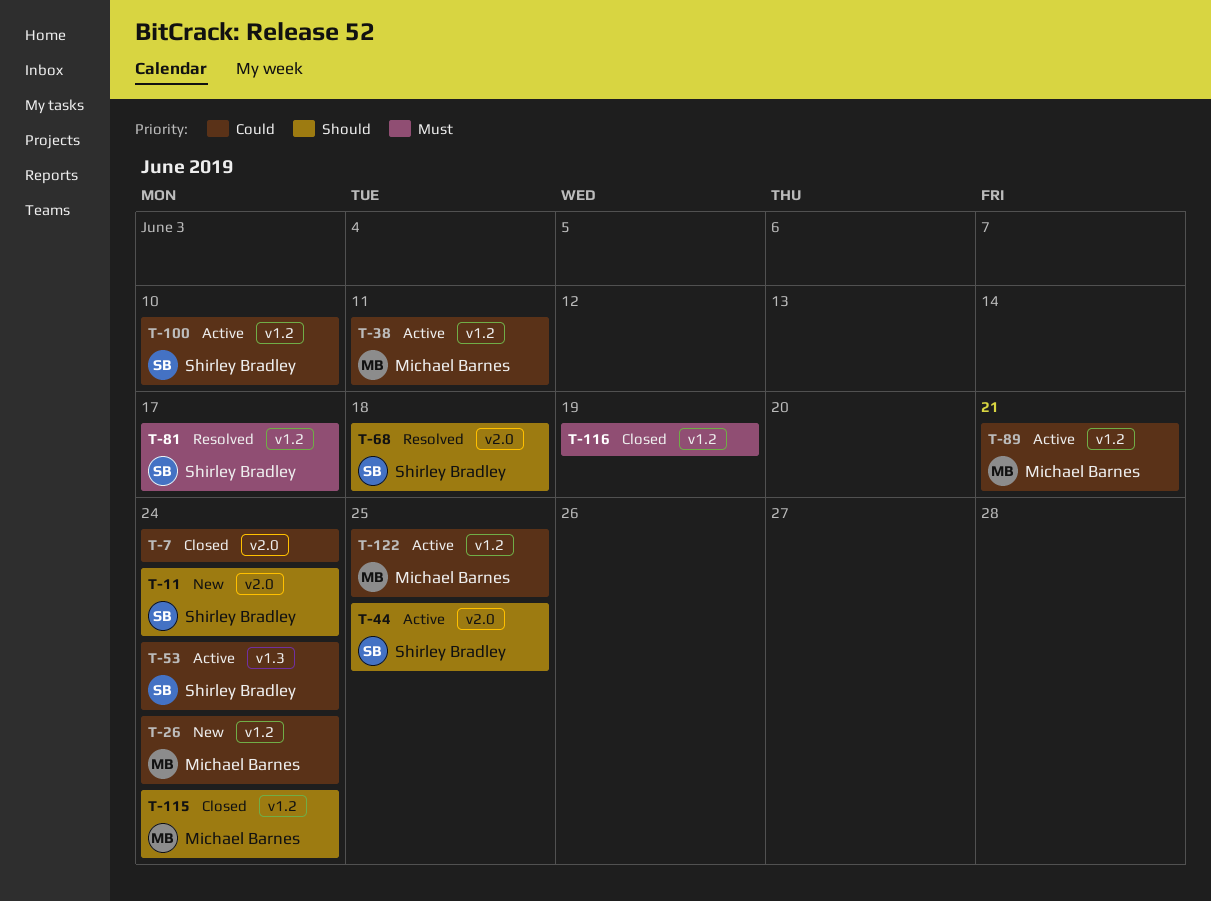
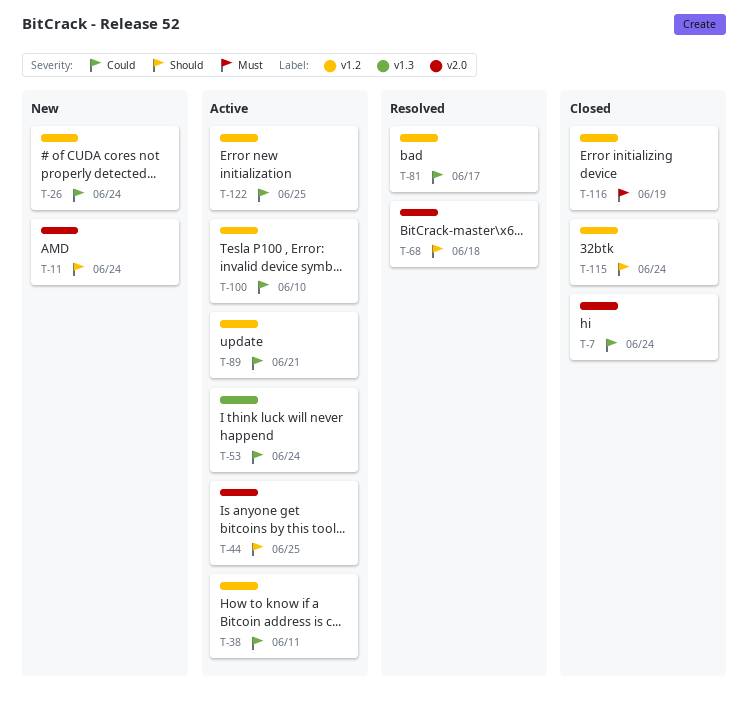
T-81, priority: Must -> Could

